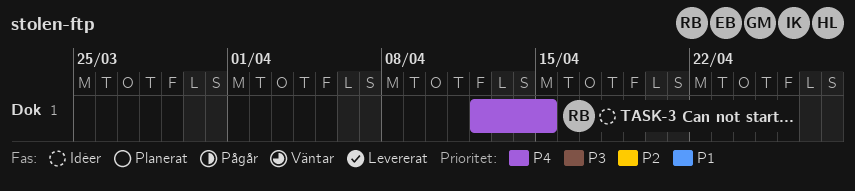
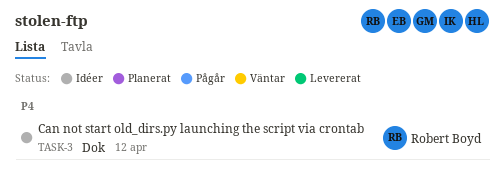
TASK-3, due: Apr 15 -> Apr 12

